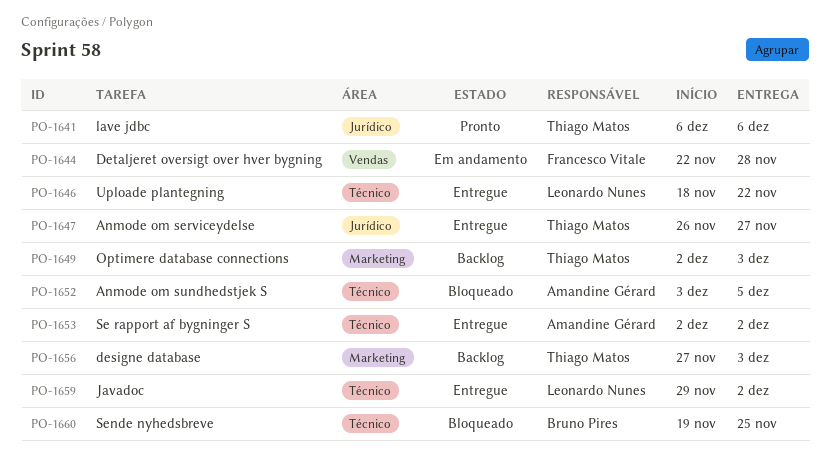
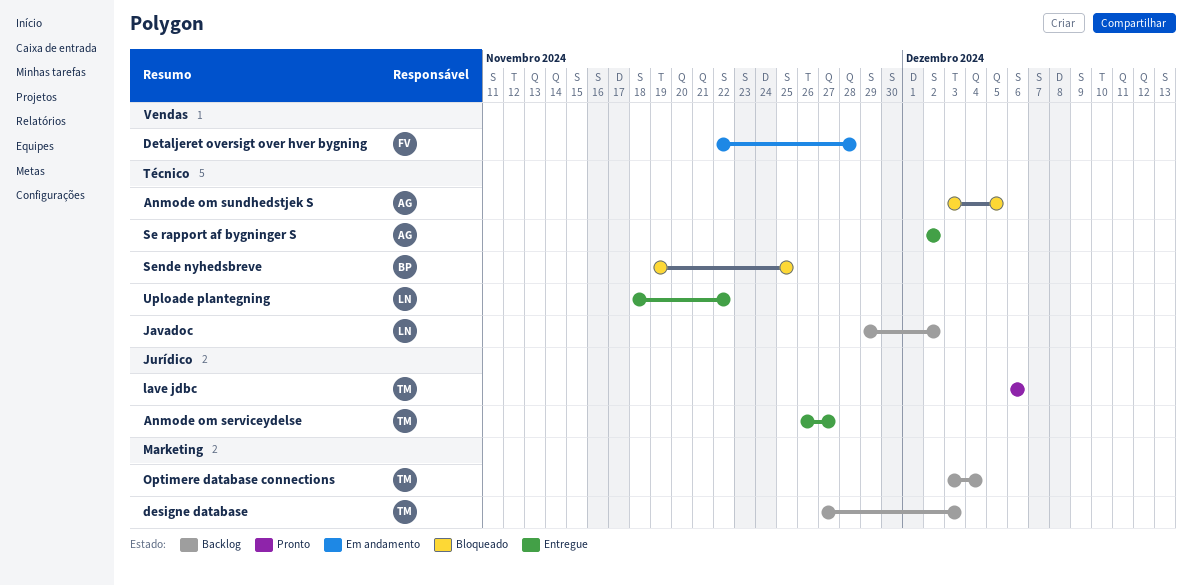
Javadoc, status: Entregue -> Backlog
Optimere database connections, start: Dec 2 -> Dec 3
Optimere database connections, due: Dec 3 -> Dec 4

